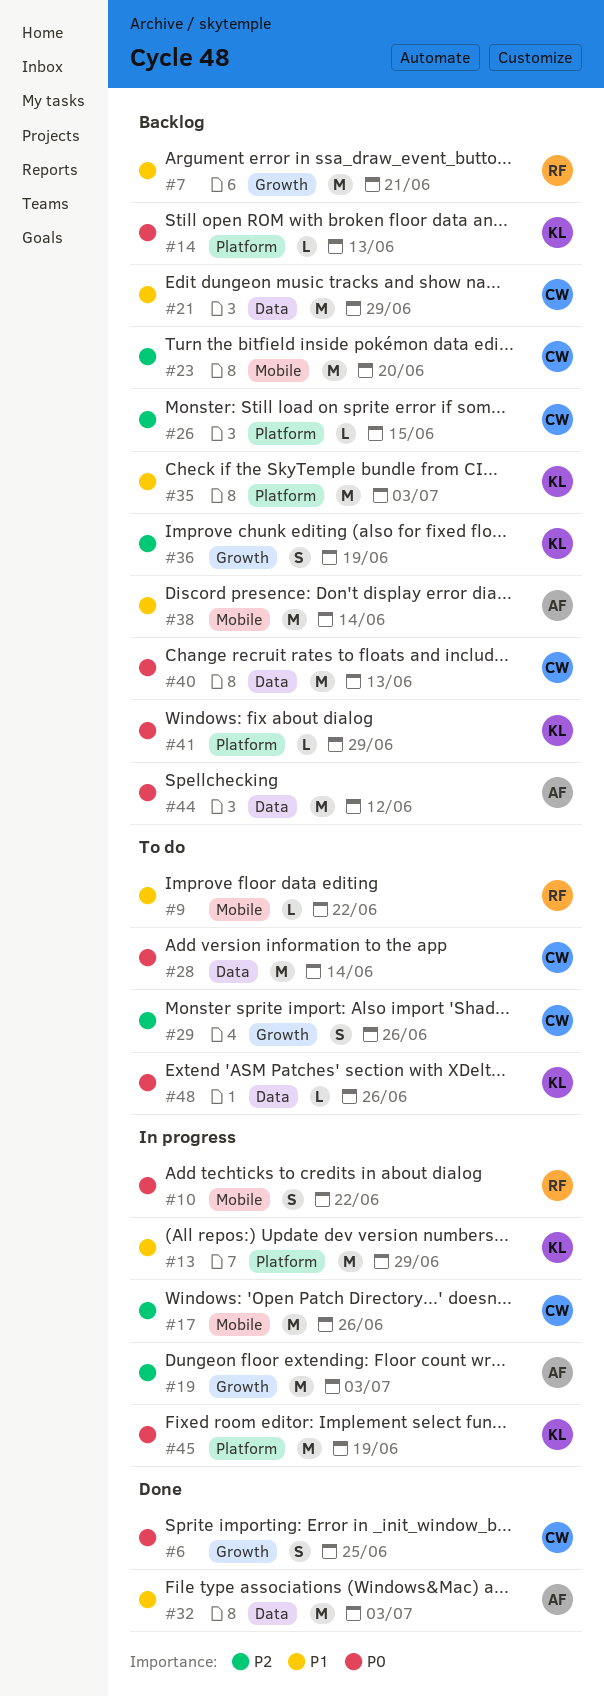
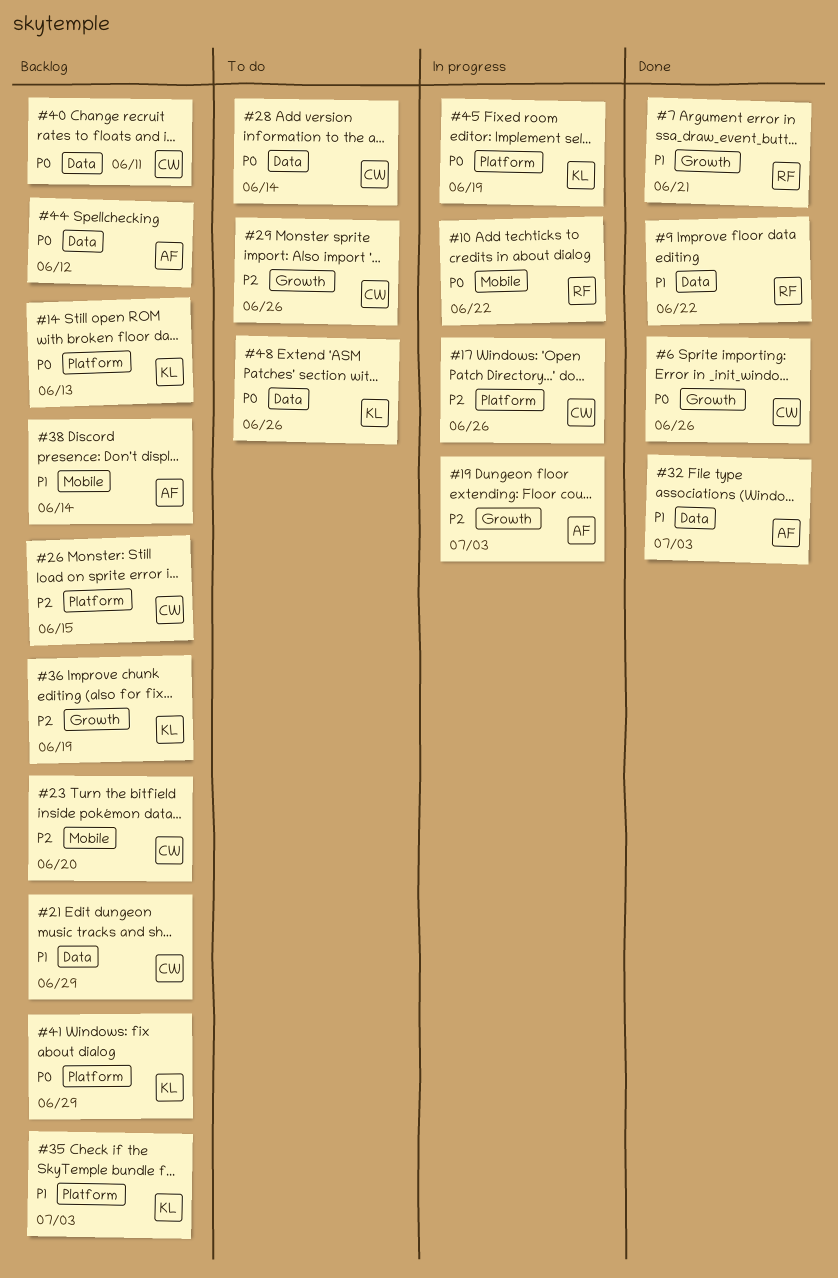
#6, due: Jun 25 -> Jun 26
#7, status: Backlog -> Done
#9, status: To do -> Done
#9, label: Mobile -> Data
#13: present -> none
#17, label: Mobile -> Platform
#40, due: Jun 13 -> Jun 11

